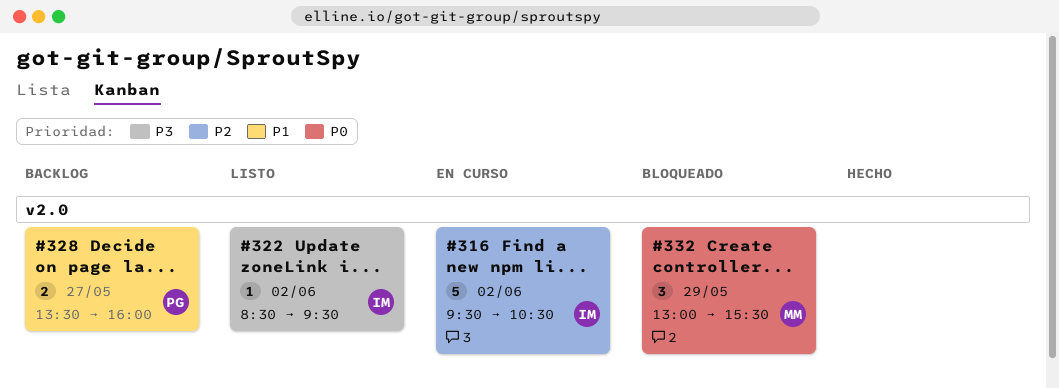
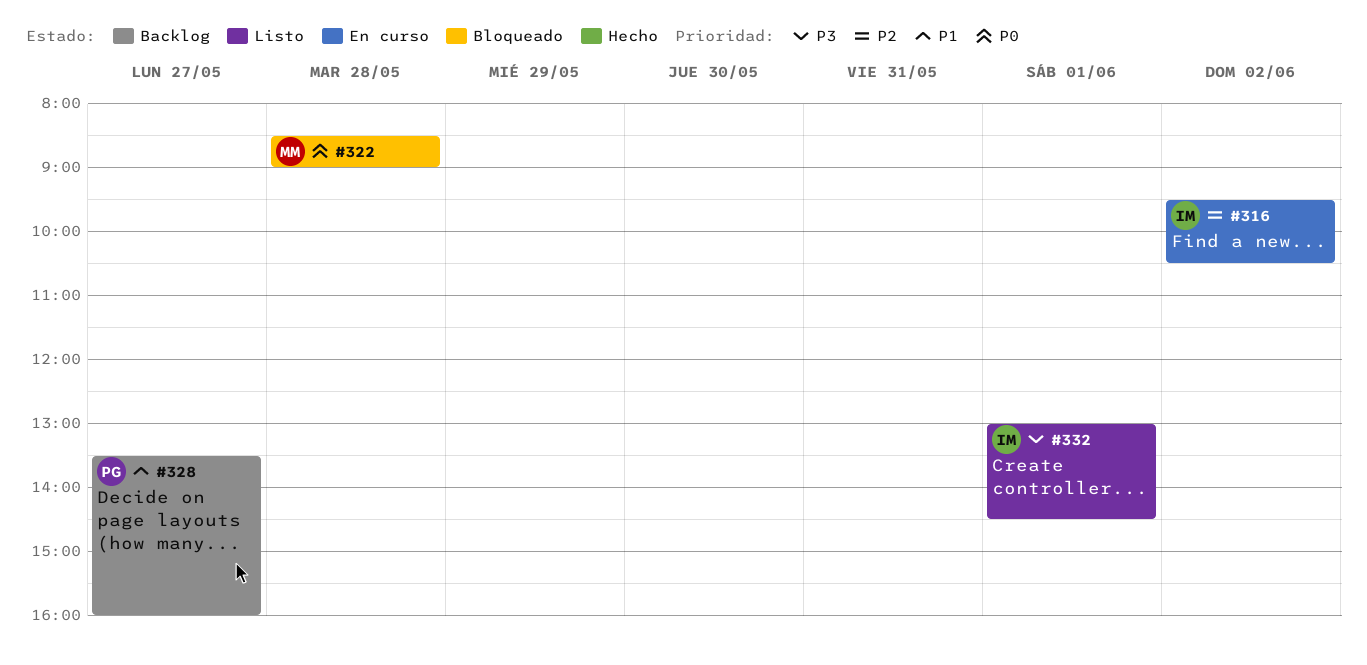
#322, status: Listo -> Bloqueado
#322, owner: IM -> MM
#322, priority: P3 -> P0
#322, day: Jun 2 -> May 28
#322, ends: 09:30 -> 09:00
#332, status: Bloqueado -> Listo
#332, owner: MM -> IM
#332, priority: P0 -> P3
#332, day: May 29 -> Jun 1
#332, ends: 15:30 -> 14:30

